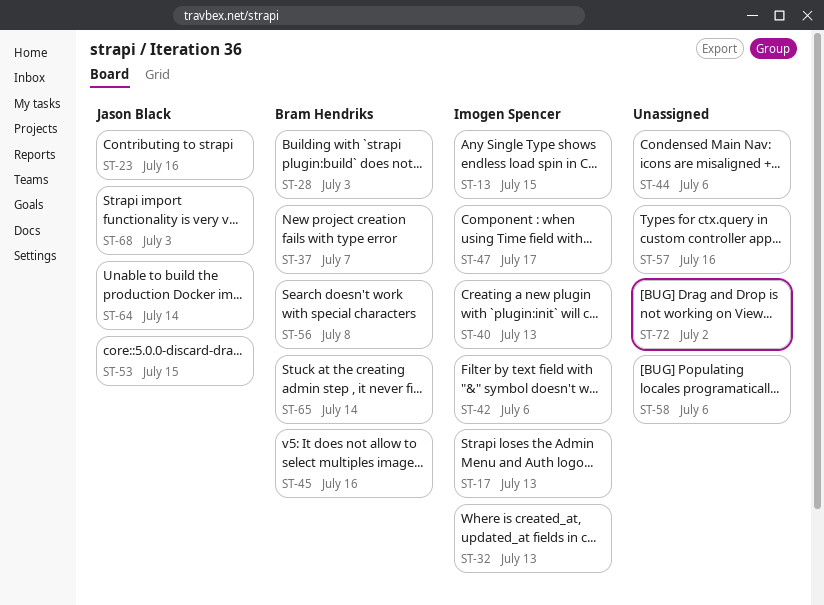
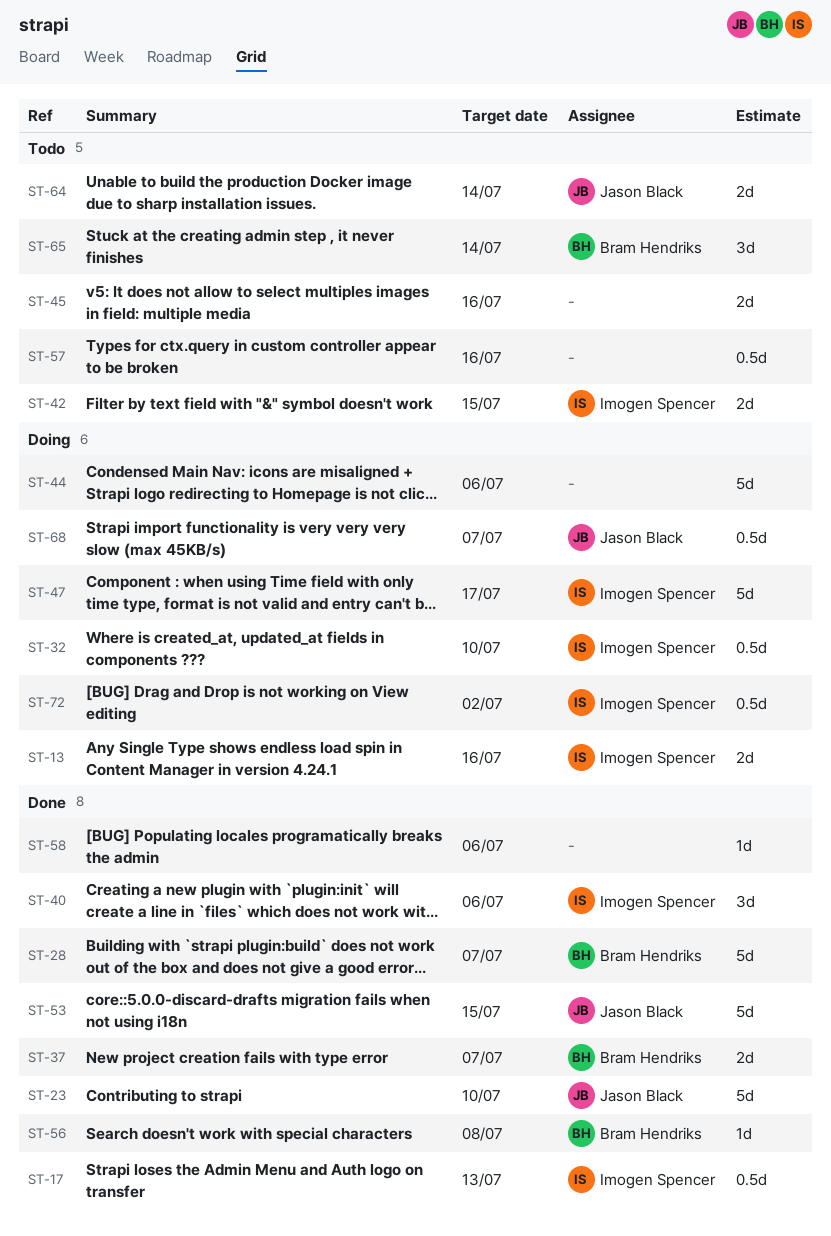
ST-13, due: Jul 15 -> Jul 16
ST-23, due: Jul 16 -> Jul 10
ST-28, due: Jul 3 -> Jul 7
ST-32, due: Jul 13 -> Jul 10
ST-40, due: Jul 13 -> Jul 6
ST-42, due: Jul 6 -> Jul 15
ST-45, owner: Bram Hendriks -> none
ST-68, due: Jul 3 -> Jul 7
ST-72, owner: none -> Imogen Spencer

